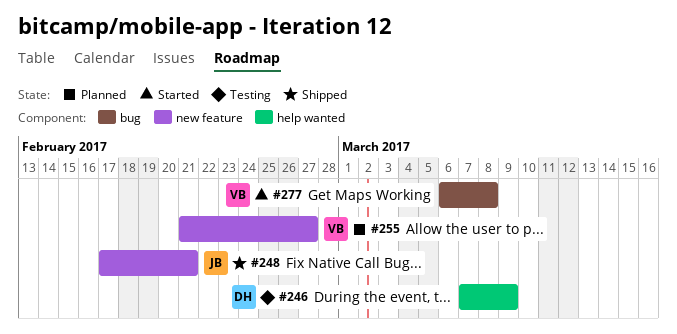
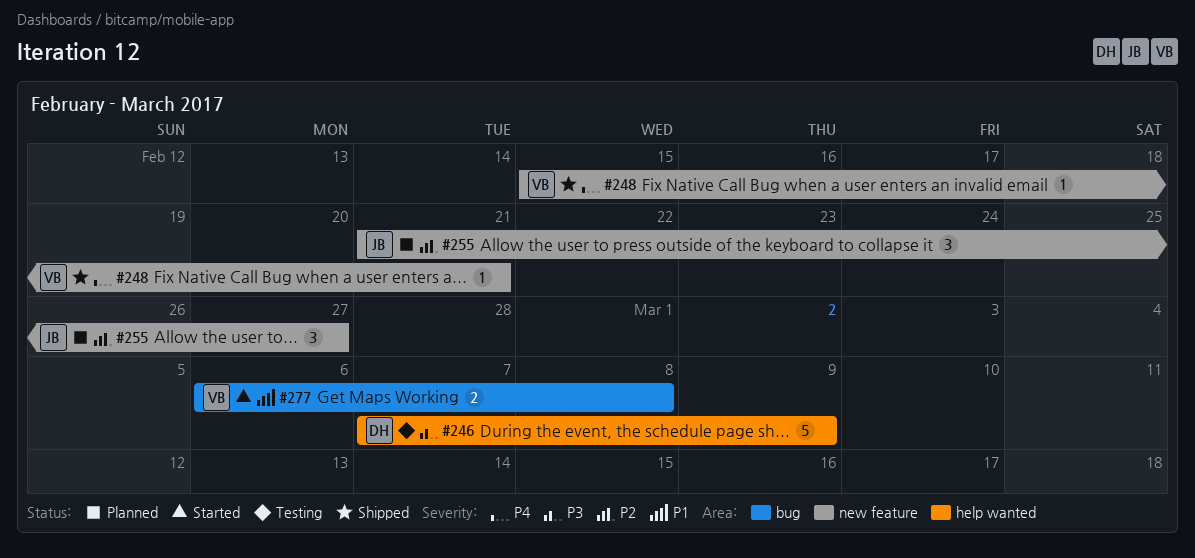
#248, owner: JB -> VB
#248, start: Feb 17 -> Feb 15
#255, owner: VB -> JB

